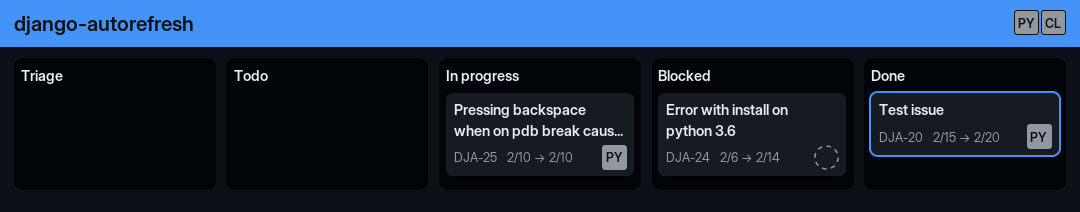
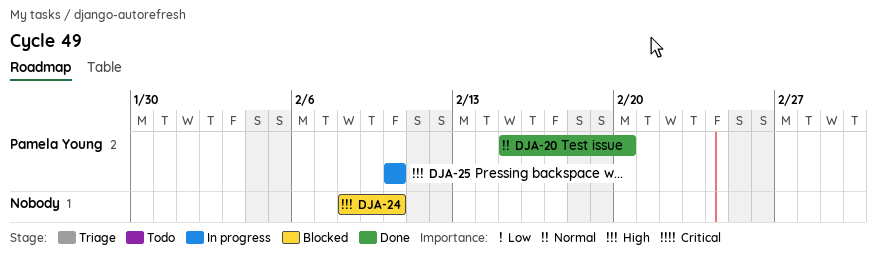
DJA-24, start: Feb 6 -> Feb 8
DJA-24, due: Feb 14 -> Feb 10

